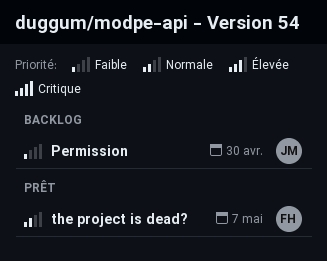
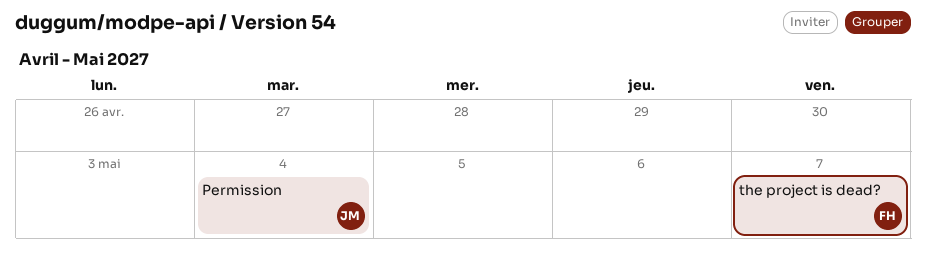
Permission, due: Apr 30 -> May 4

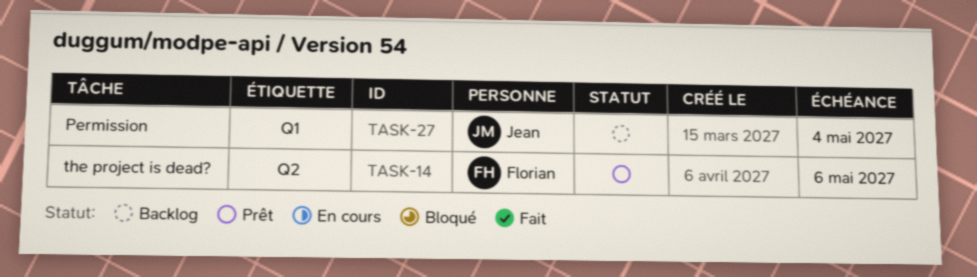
the project is dead?, due: May 7 -> May 6

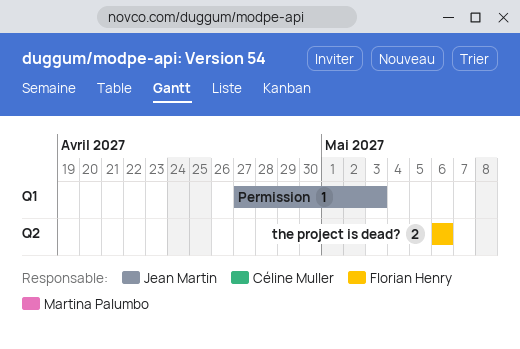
Permission, due: May 4 -> May 3

